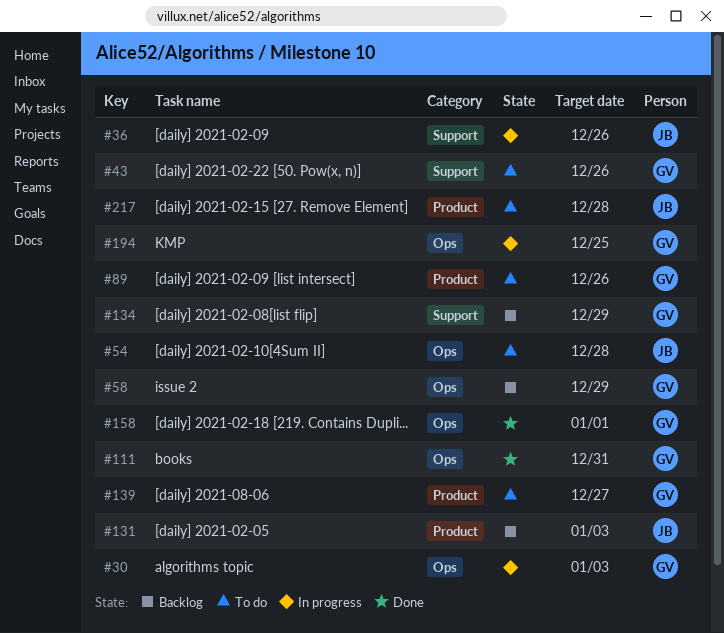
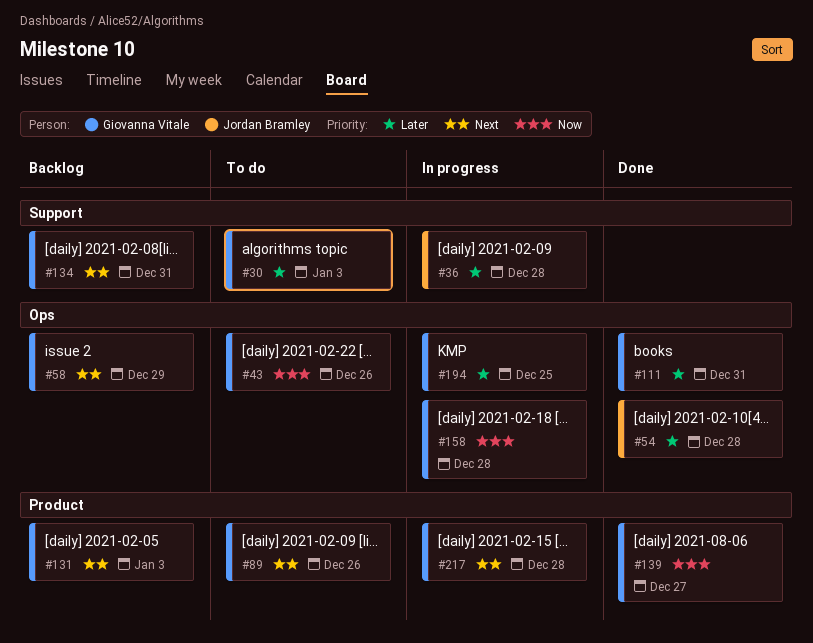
#30, status: In progress -> To do
#30, label: Ops -> Support
#36, due: Dec 26 -> Dec 28
#43, label: Support -> Ops
#54, status: To do -> Done
#131, owner: Jordan Bramley -> Giovanna Vitale
#134, due: Dec 29 -> Dec 31
#139, status: To do -> Done
#158, status: Done -> In progress
#158, due: Jan 1 -> Dec 28
#217, status: To do -> In progress
#217, owner: Jordan Bramley -> Giovanna Vitale

